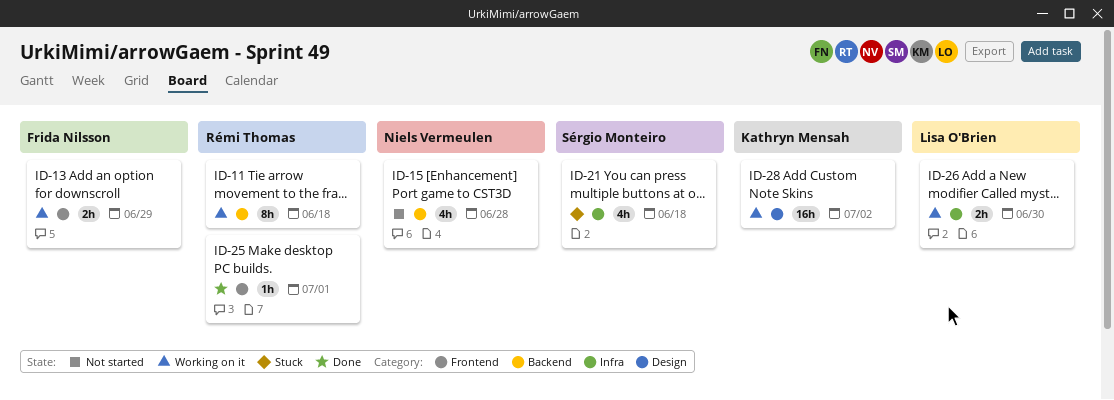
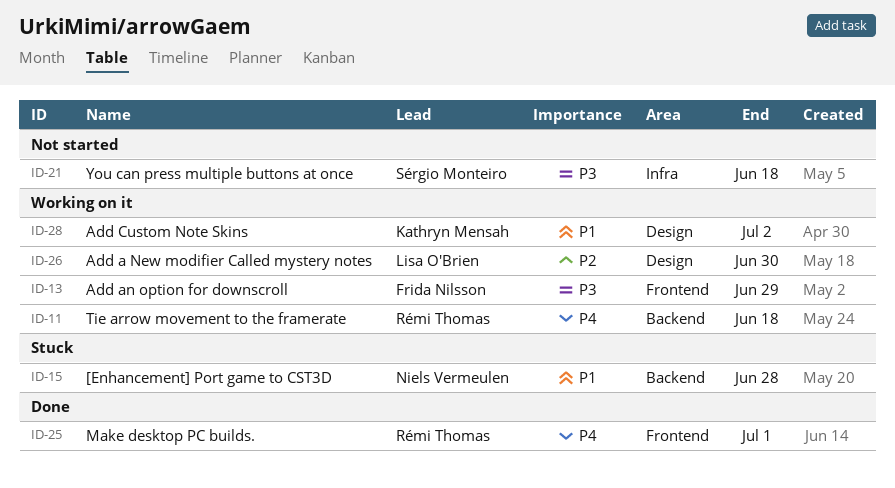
ID-15, status: Not started -> Stuck
ID-21, status: Stuck -> Not started
ID-26, label: Infra -> Design

